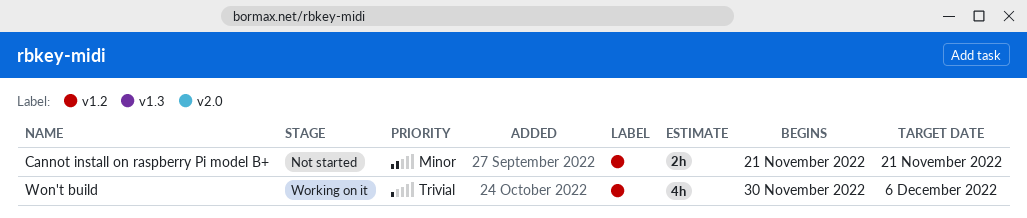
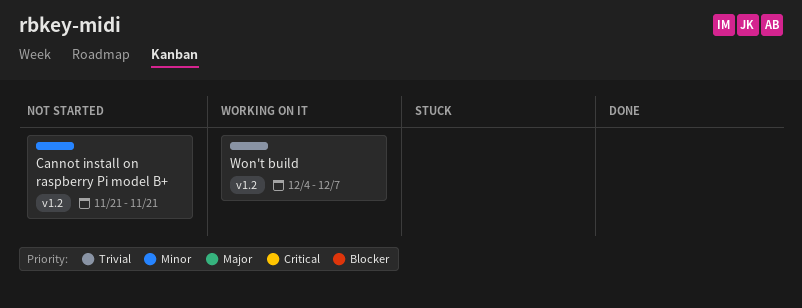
Won't build, start: Nov 30 -> Dec 4
Won't build, due: Dec 6 -> Dec 7

